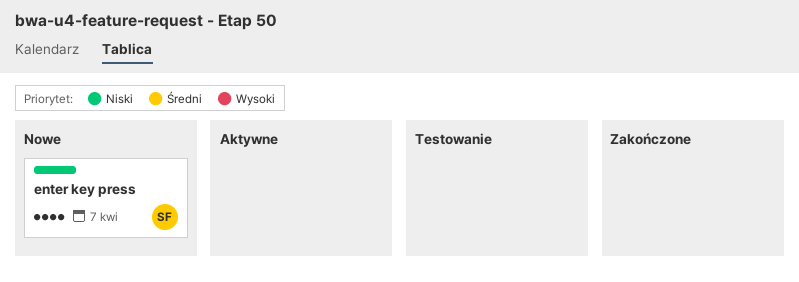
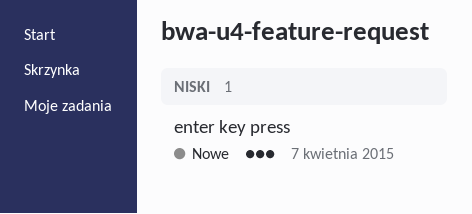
enter key press, estimate: 4 -> 3

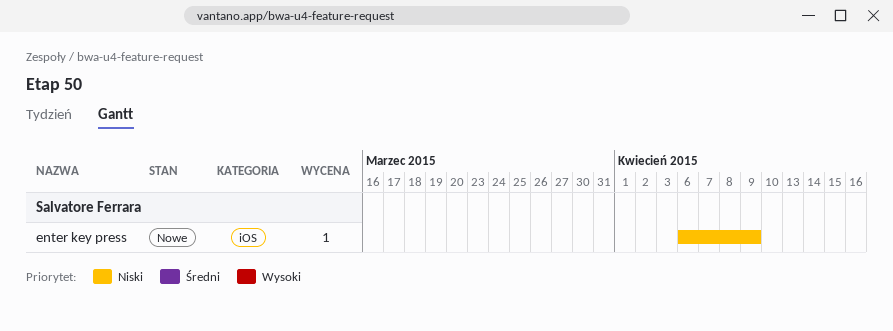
enter key press, estimate: 3 -> 1
enter key press, due: Apr 7 -> Apr 9

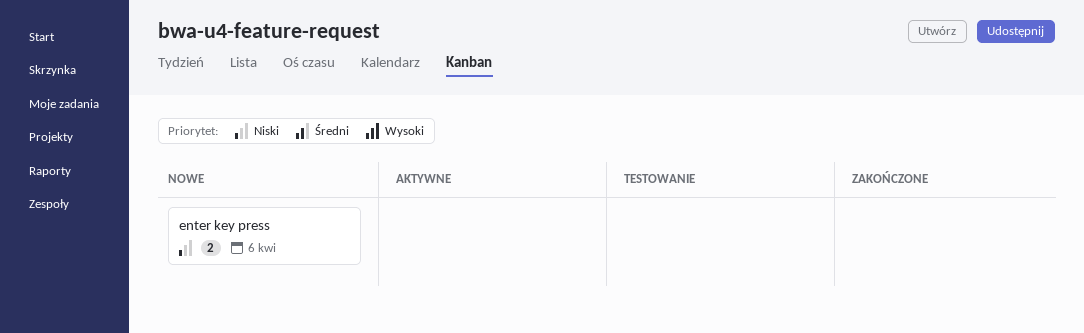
enter key press, estimate: 1 -> 2
enter key press, due: Apr 9 -> Apr 6

